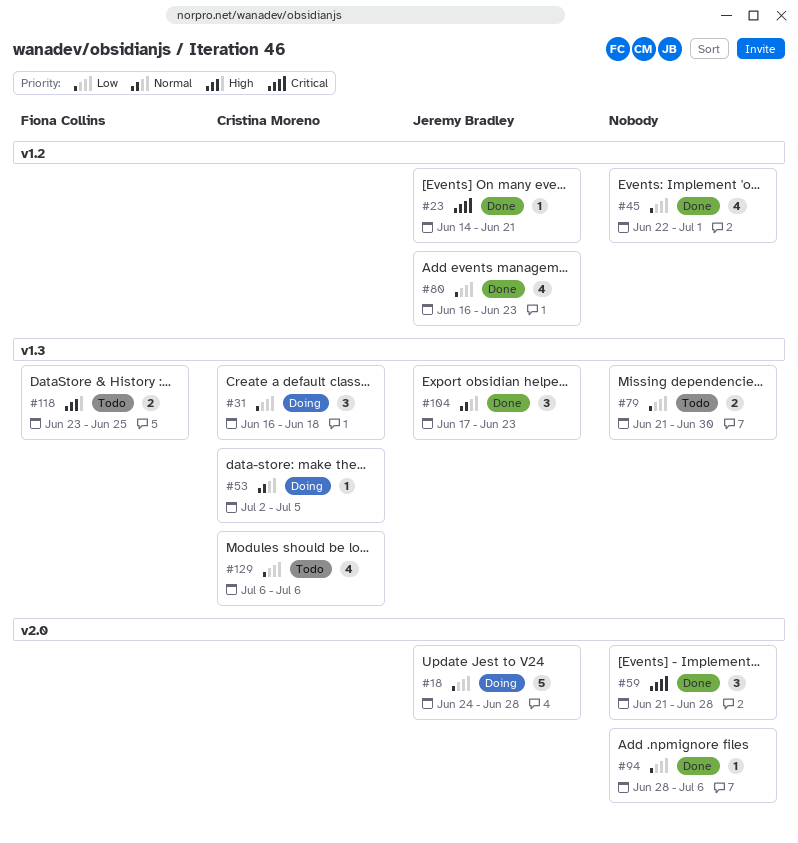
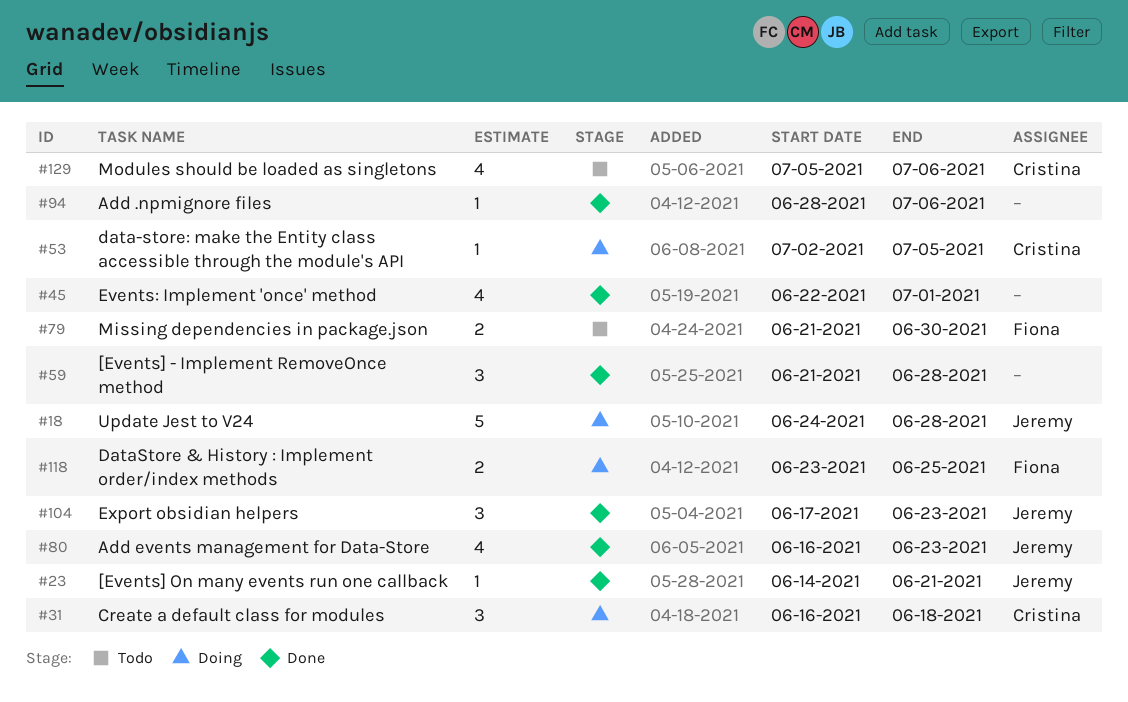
#79, owner: none -> Fiona Collins
#118, status: Todo -> Doing
#129, start: Jul 6 -> Jul 5

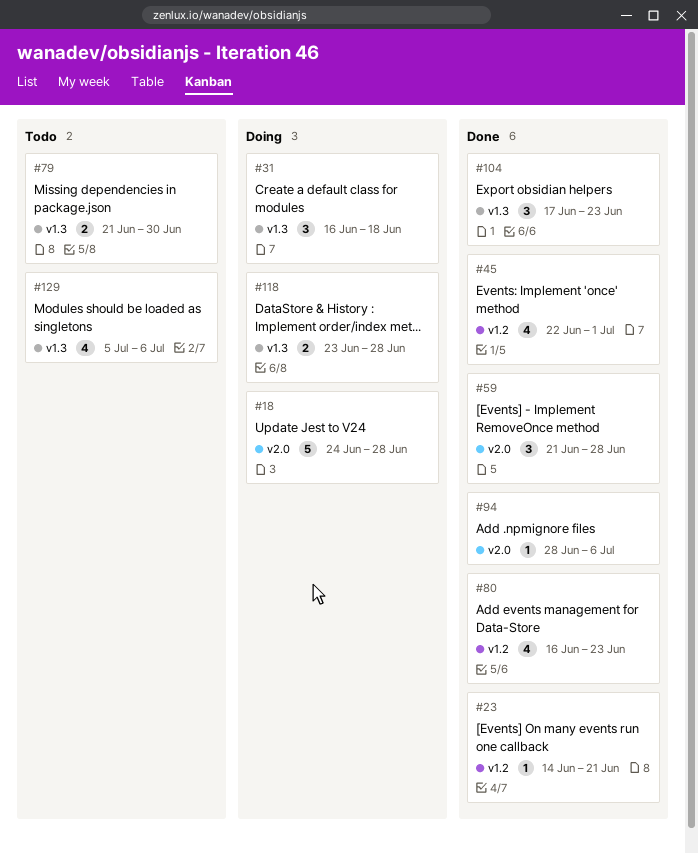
#53: present -> none
#118, due: Jun 25 -> Jun 28

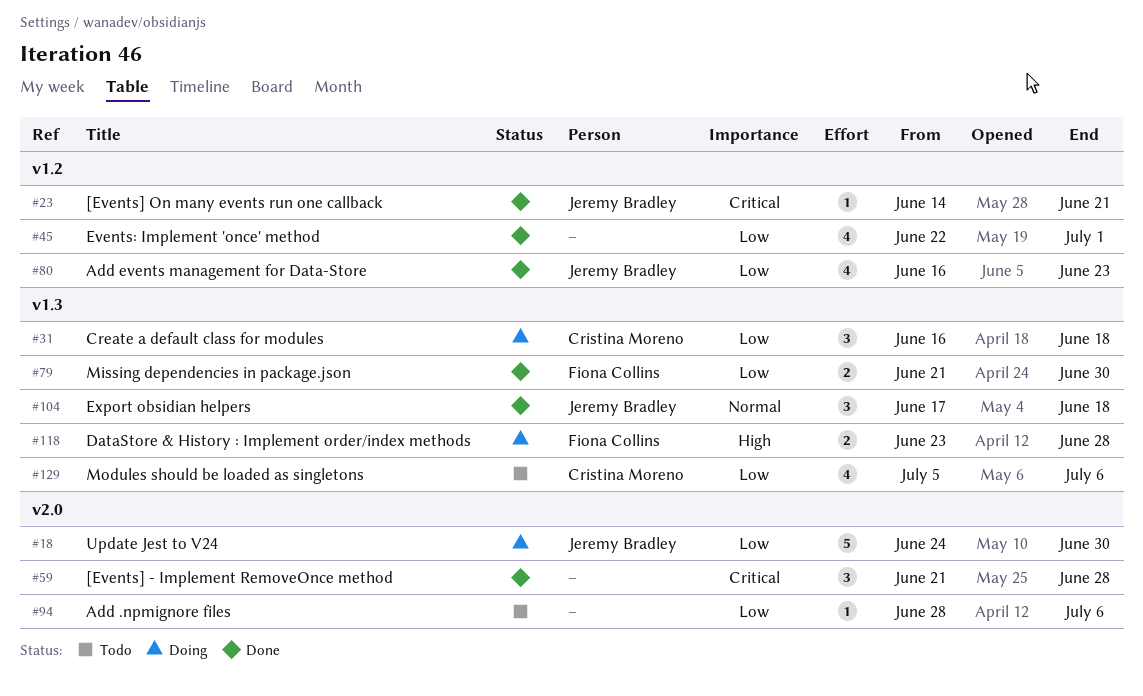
#18, due: Jun 28 -> Jun 30
#79, status: Todo -> Done
#94, status: Done -> Todo
#104, due: Jun 23 -> Jun 18

